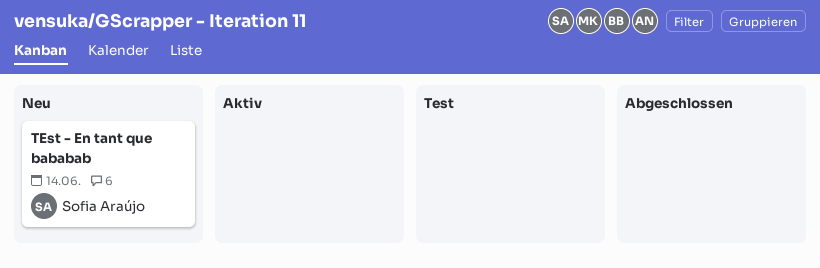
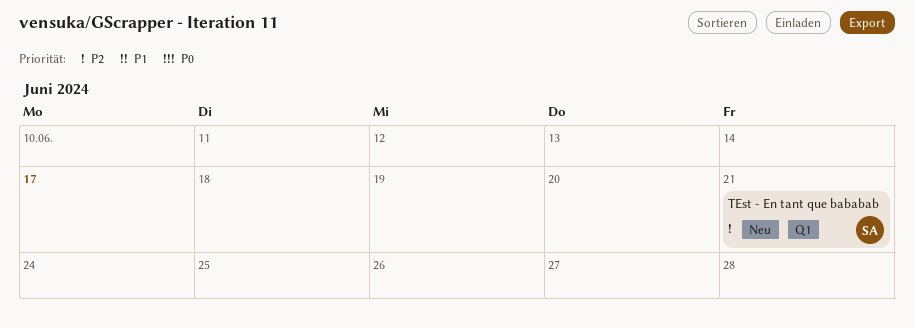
TEst - En tant que bababab, due: Jun 14 -> Jun 21

